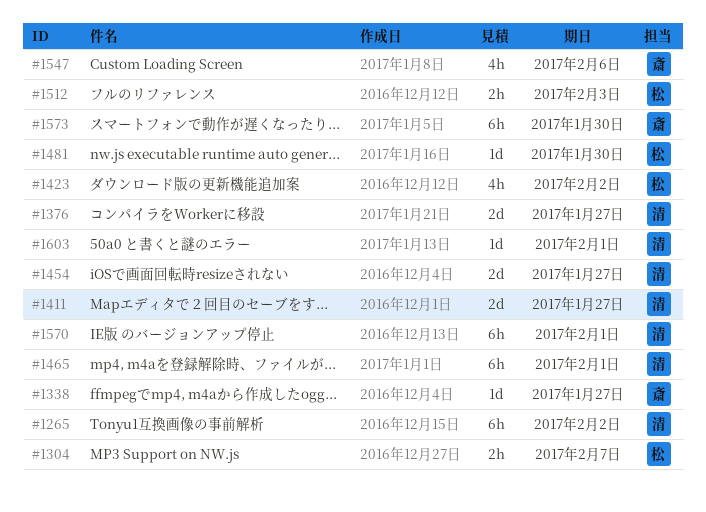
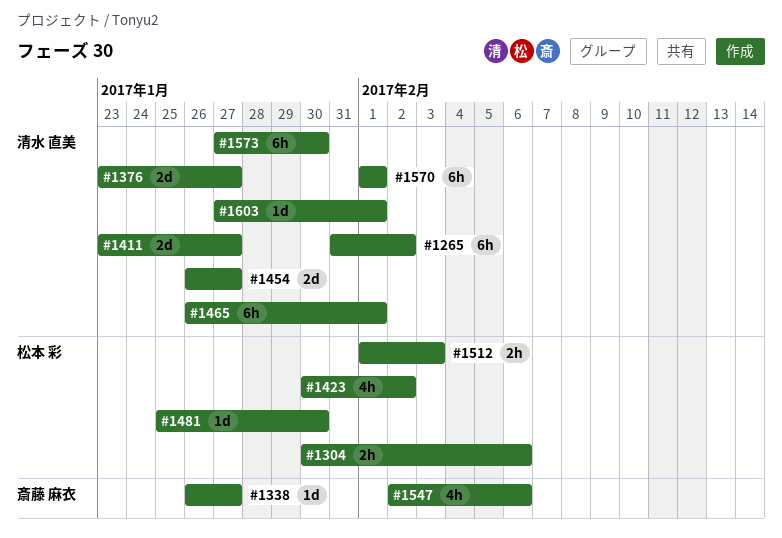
#1304, due: Feb 7 -> Feb 6
#1573, owner: 斎藤 麻衣 -> 清水 直美

